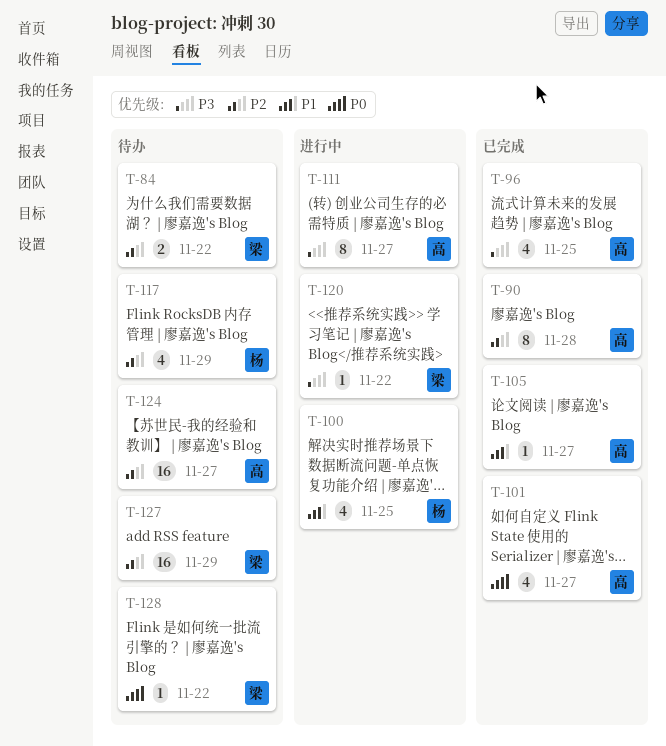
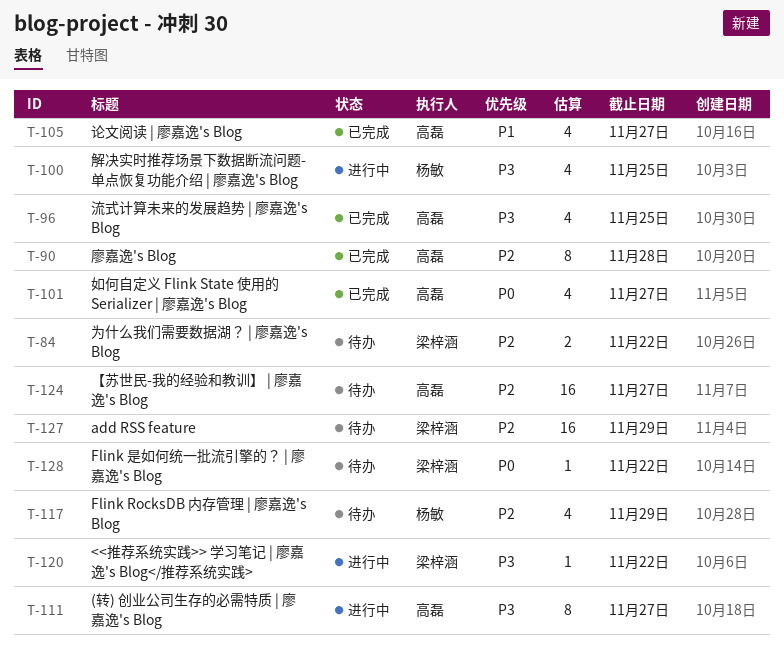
T-100, priority: P1 -> P3
T-105, estimate: 1 -> 4

